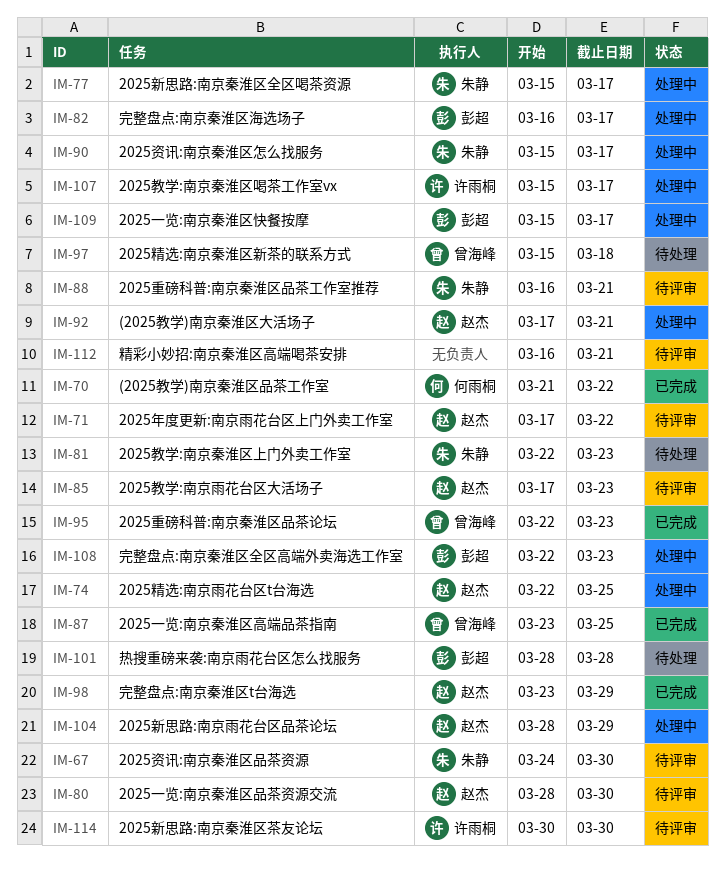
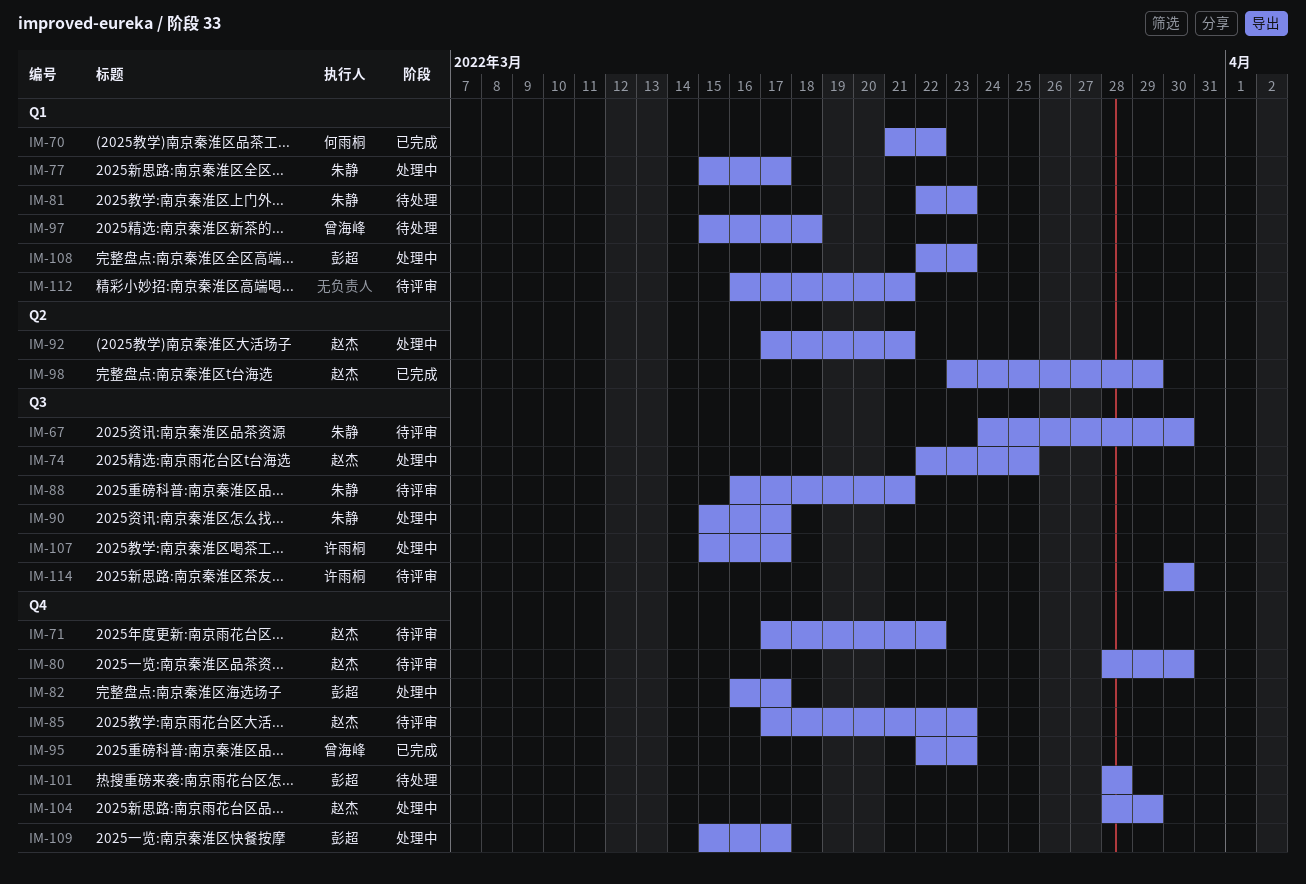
IM-87: present -> none

